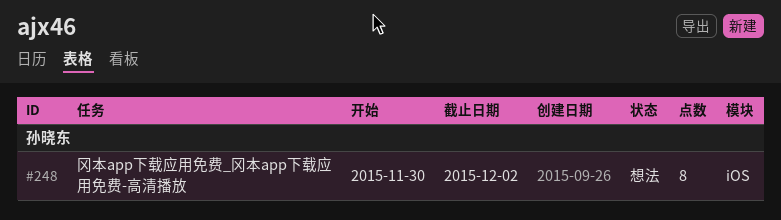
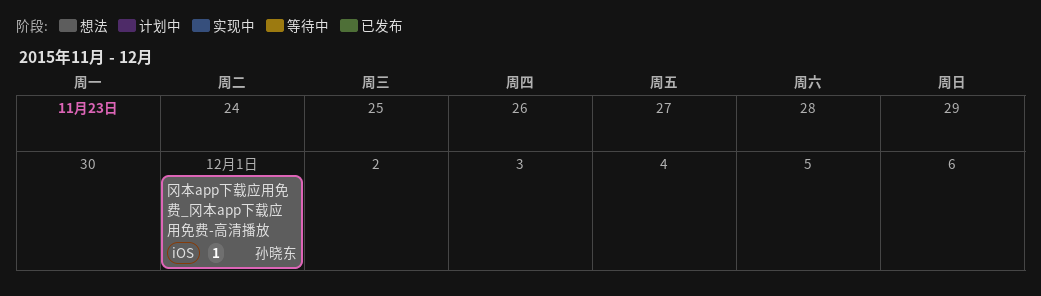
冈本app下载应用免费_冈本app下载应用免费-高清播放, estimate: 8 -> 1
冈本app下载应用免费_冈本app下载应用免费-高清播放, due: Dec 2 -> Dec 1

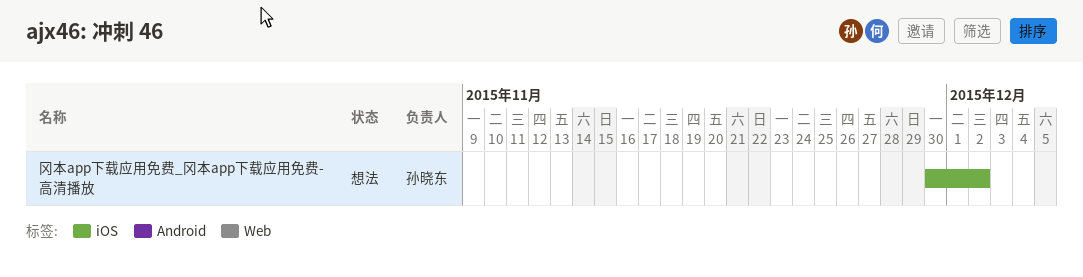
冈本app下载应用免费_冈本app下载应用免费-高清播放, due: Dec 1 -> Dec 2

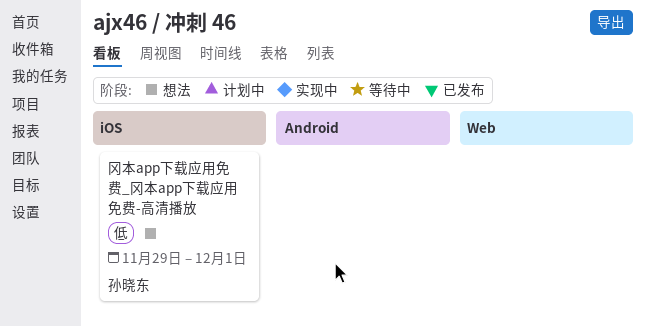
冈本app下载应用免费_冈本app下载应用免费-高清播放, start: Nov 30 -> Nov 29
冈本app下载应用免费_冈本app下载应用免费-高清播放, due: Dec 2 -> Dec 1

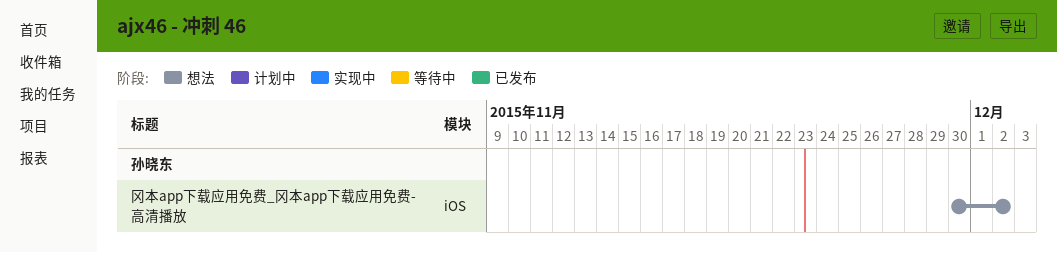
冈本app下载应用免费_冈本app下载应用免费-高清播放, start: Nov 29 -> Nov 30
冈本app下载应用免费_冈本app下载应用免费-高清播放, due: Dec 1 -> Dec 2

